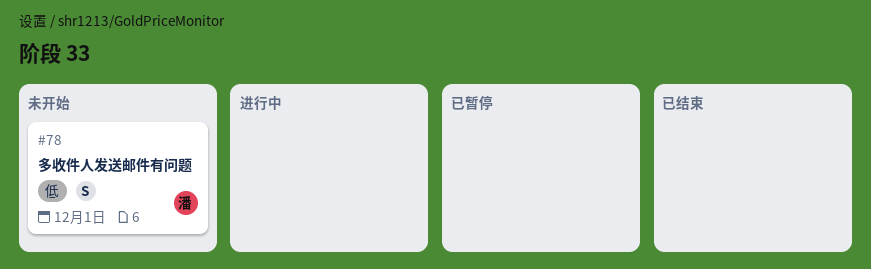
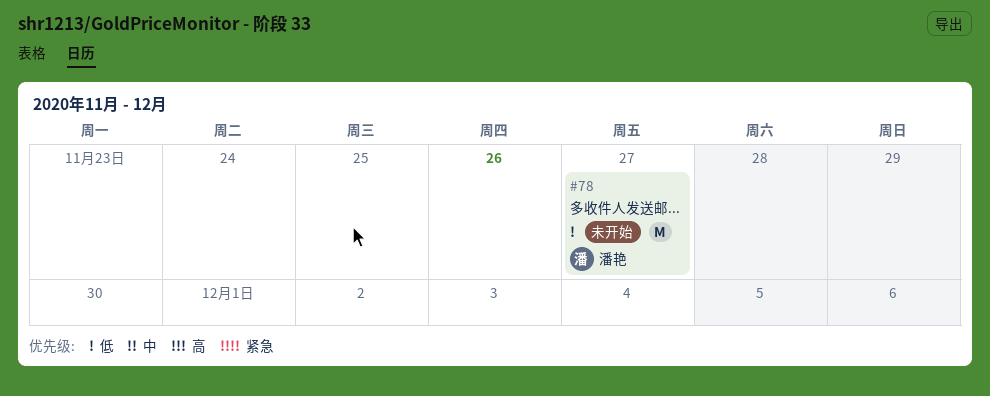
#78, estimate: S -> M
#78, due: Dec 1 -> Nov 27

